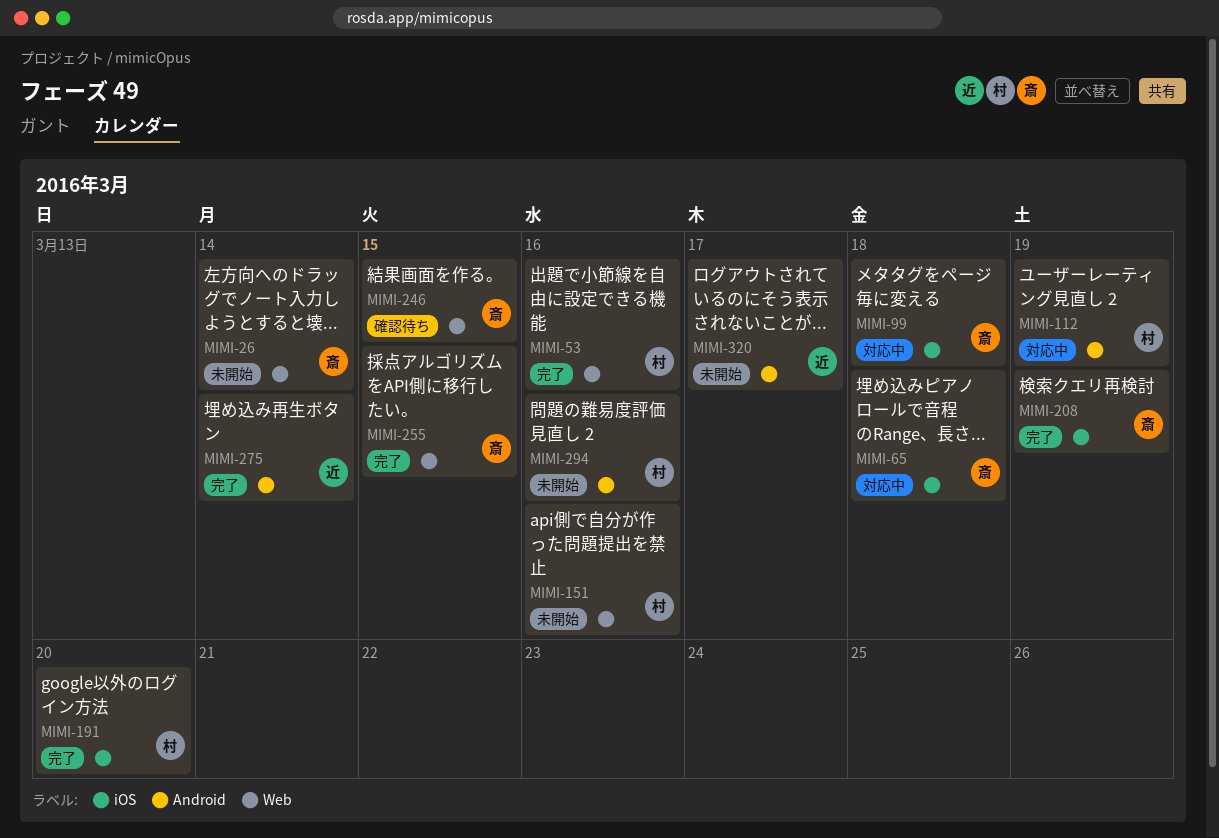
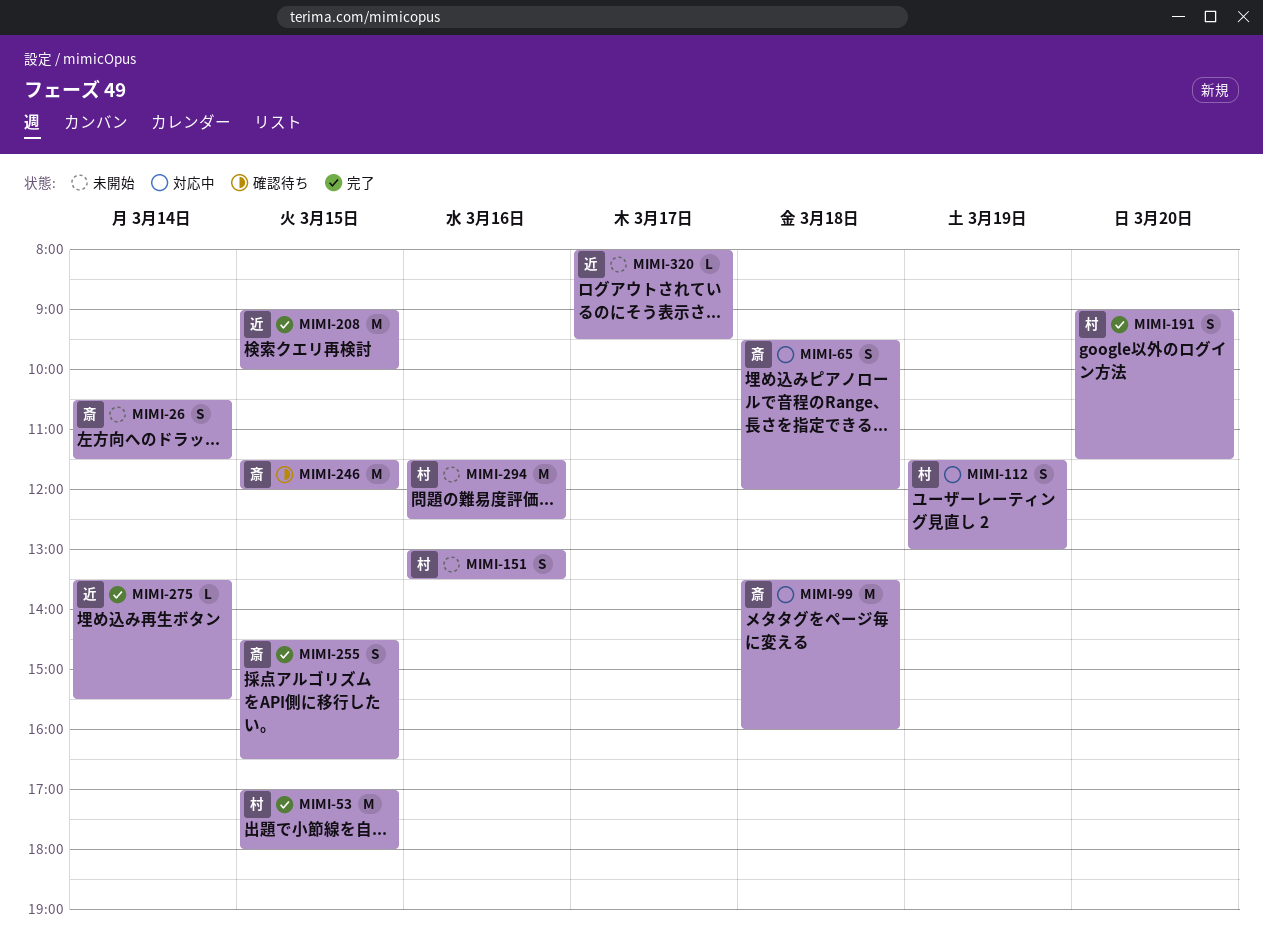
MIMI-53, day: Mar 16 -> Mar 15
MIMI-208, owner: 斎 -> 近
MIMI-208, day: Mar 19 -> Mar 15

